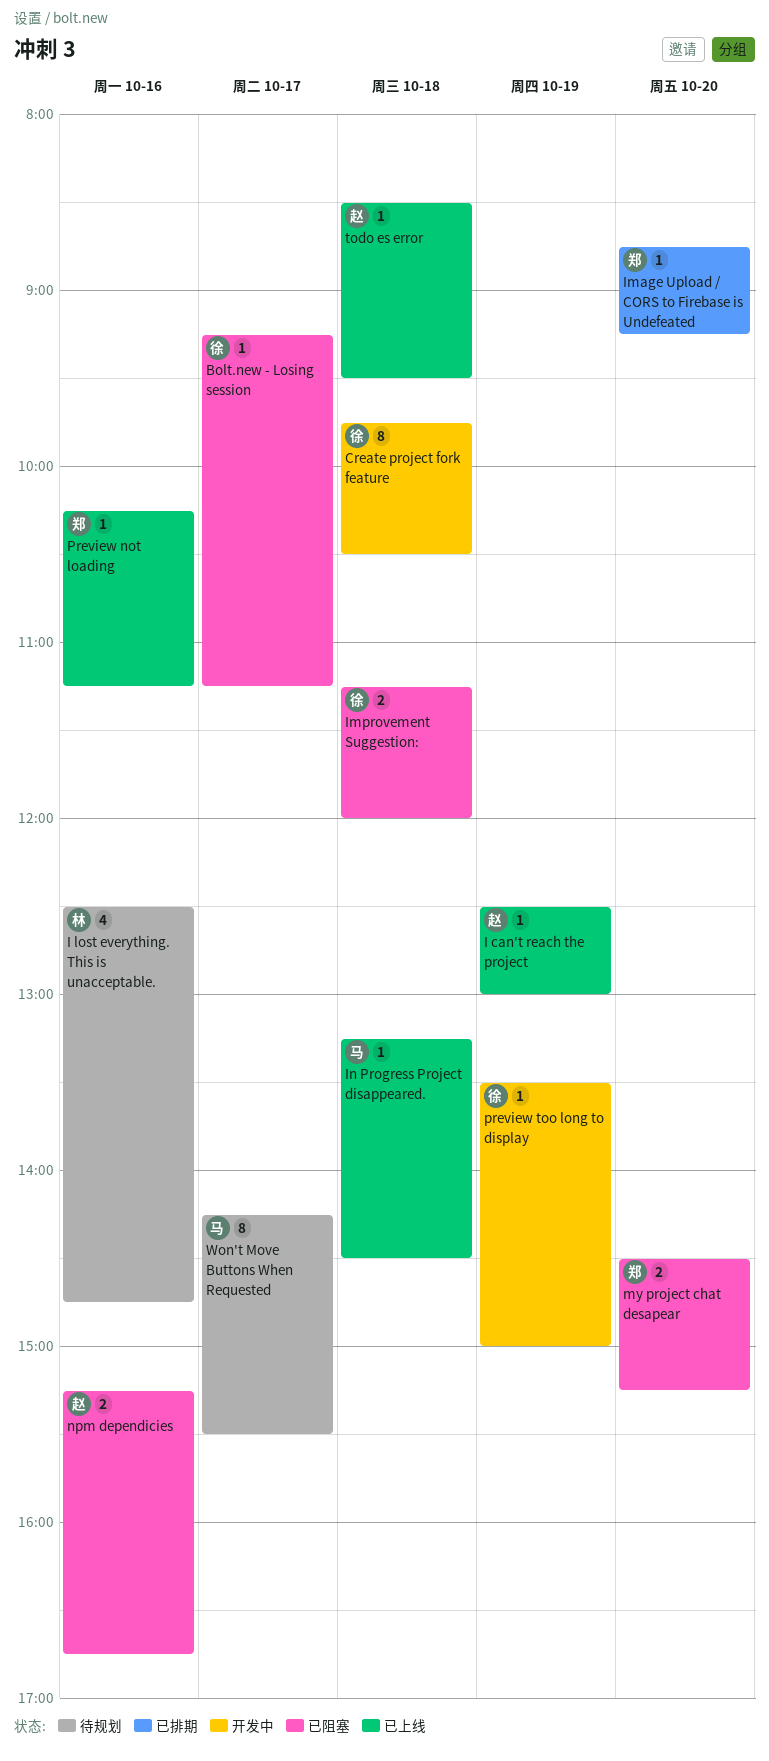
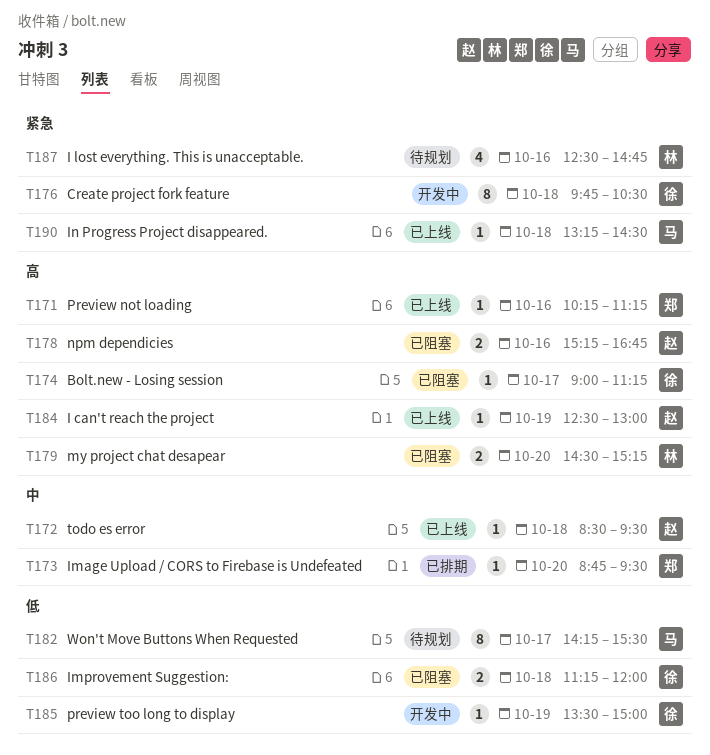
Bolt.new - Losing session, begins: 09:15 -> 09:00
Image Upload / CORS to Firebase is Undefeated, ends: 09:15 -> 09:30
my project chat desapear, owner: 郑 -> 林

